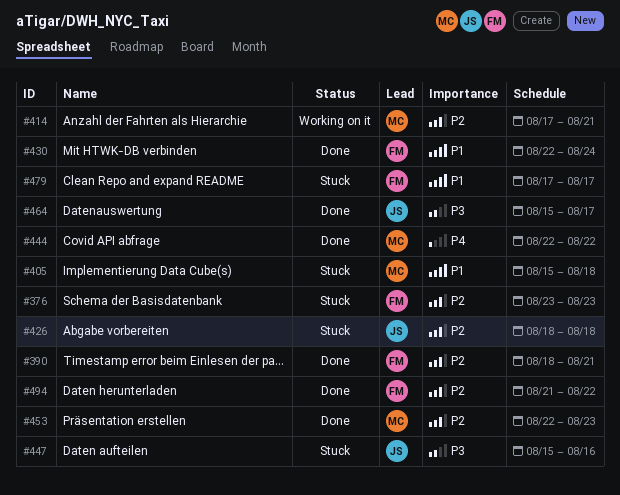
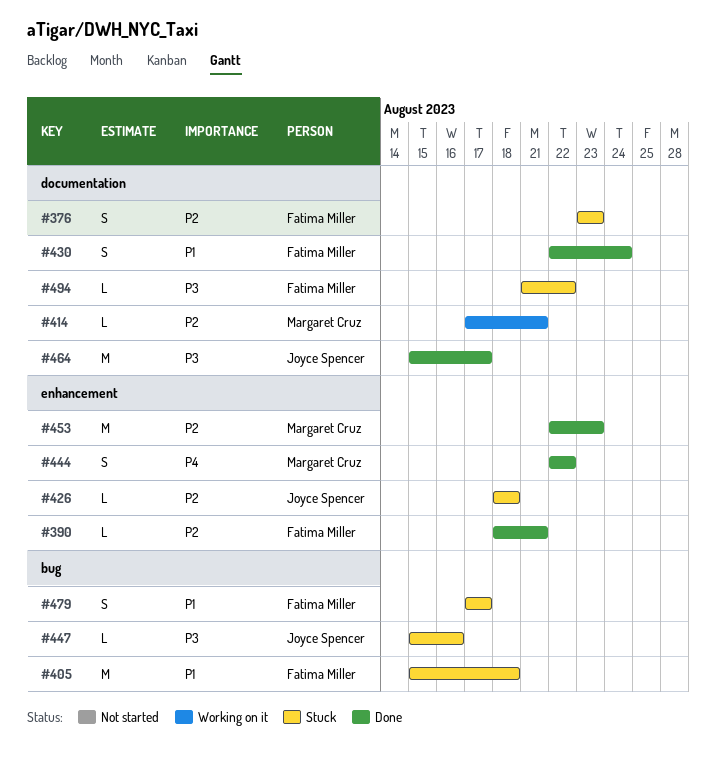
#405, owner: Margaret Cruz -> Fatima Miller
#494, status: Done -> Stuck
#494, priority: P2 -> P3

